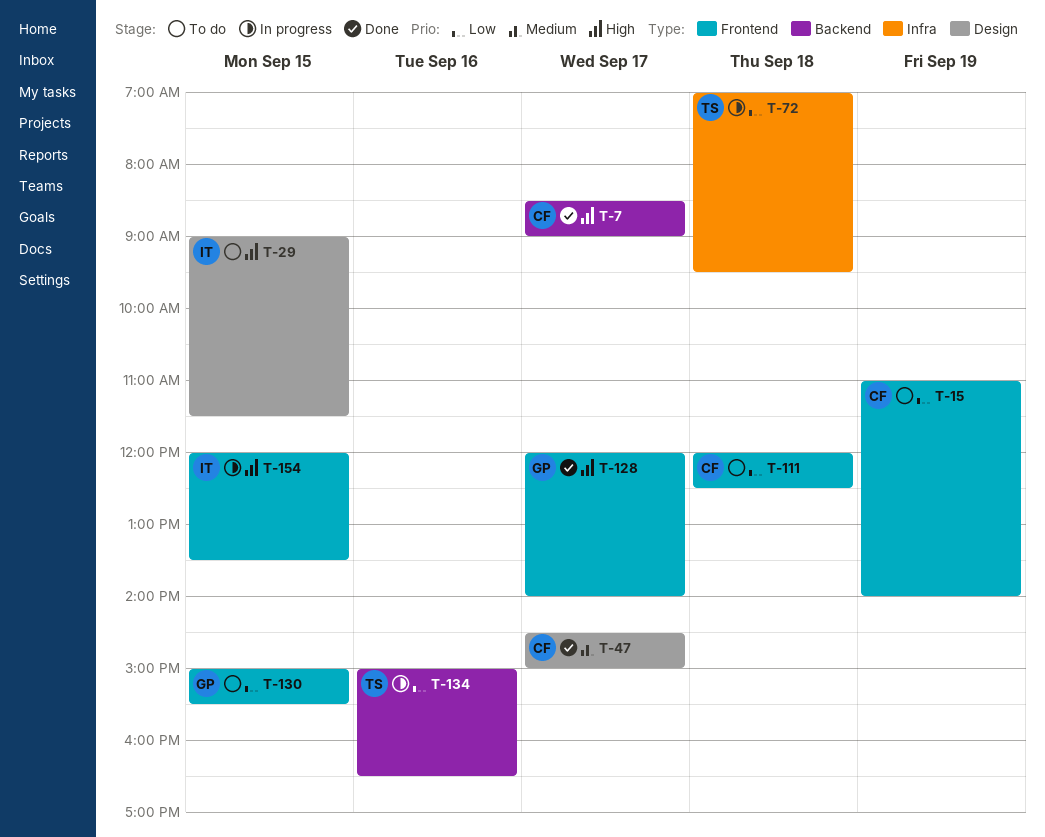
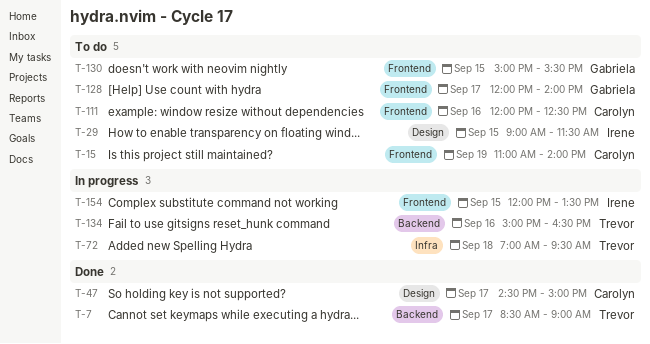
T-7, owner: Carolyn -> Trevor
T-111, day: Sep 18 -> Sep 16
T-128, status: Done -> To do

